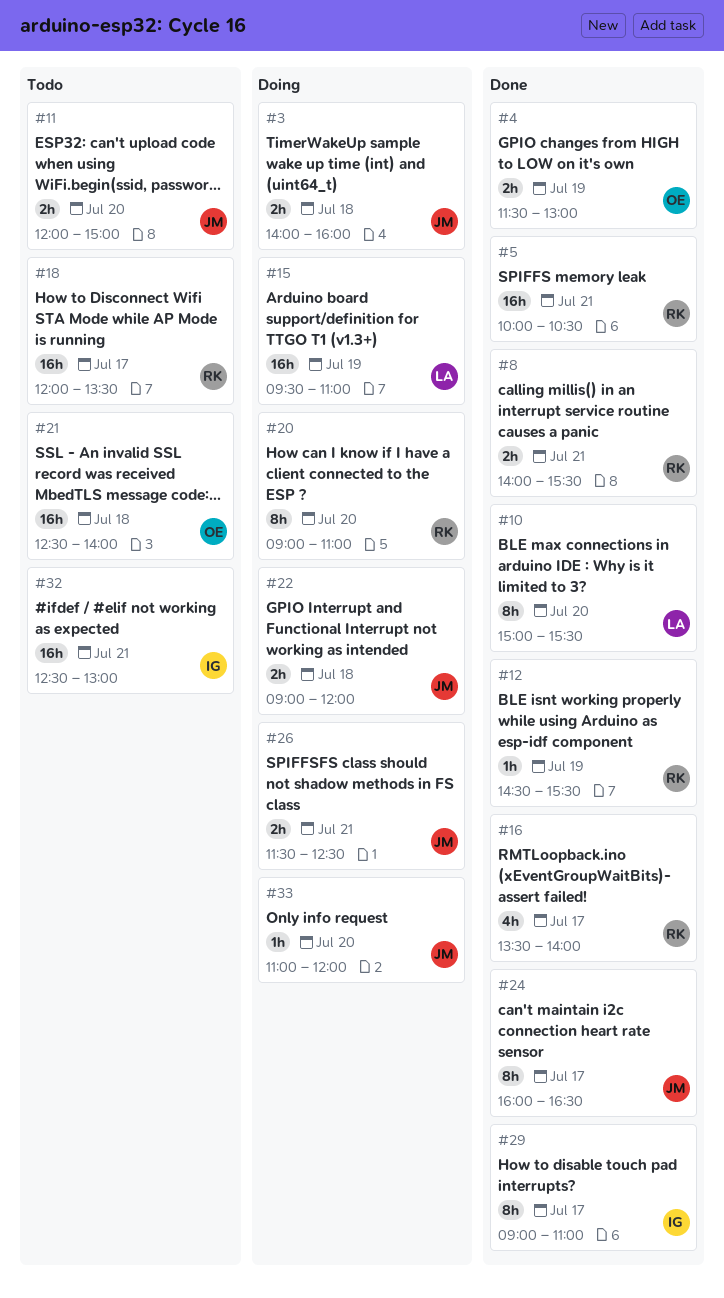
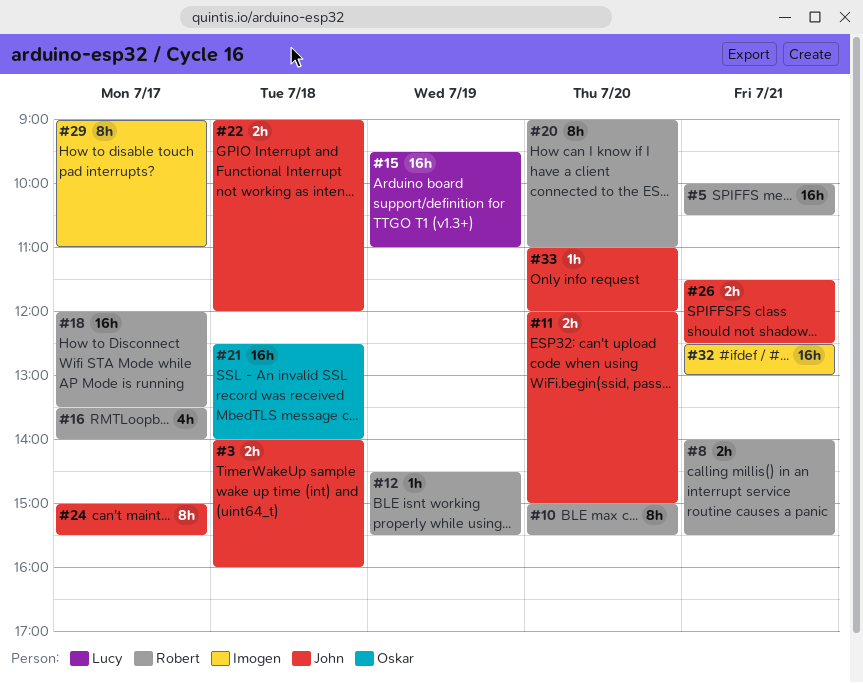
#4: present -> none
#10, owner: Lucy -> Robert
#24, begins: 16:00 -> 15:00
#24, ends: 16:30 -> 15:30

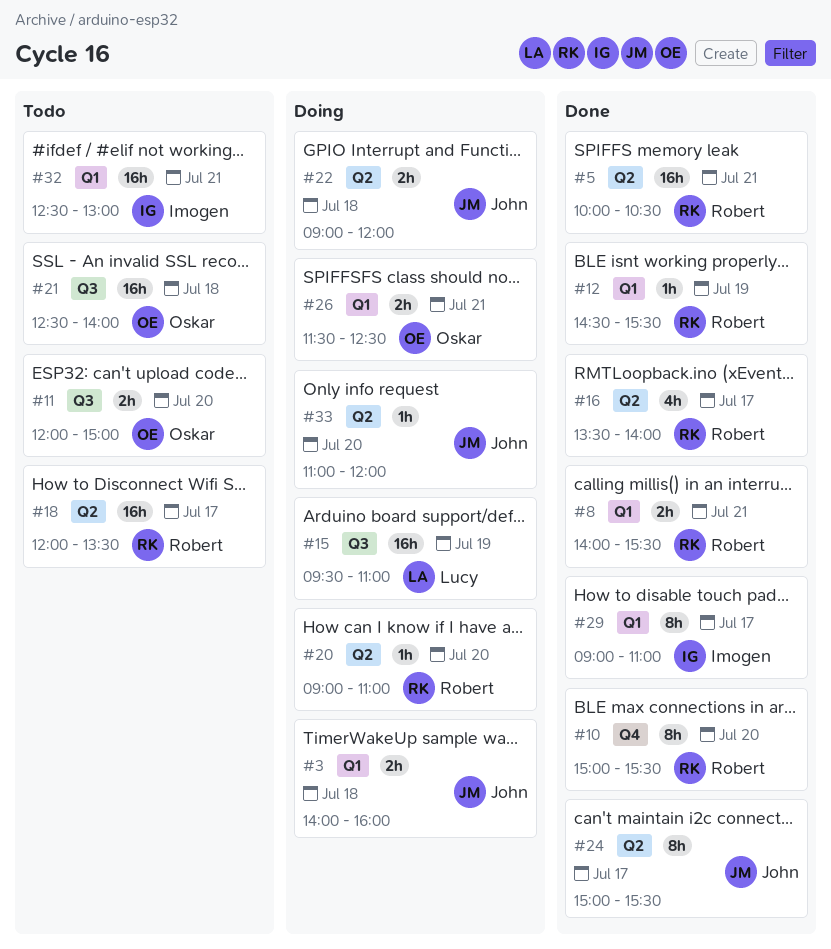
#11, owner: John -> Oskar
#20, estimate: 8h -> 1h
#26, owner: John -> Oskar

